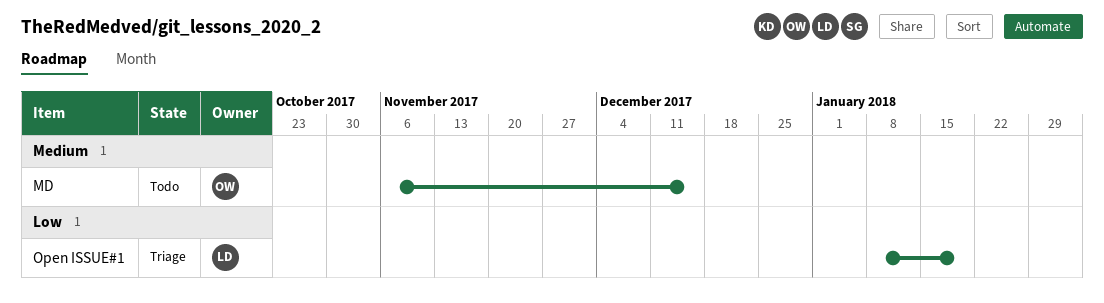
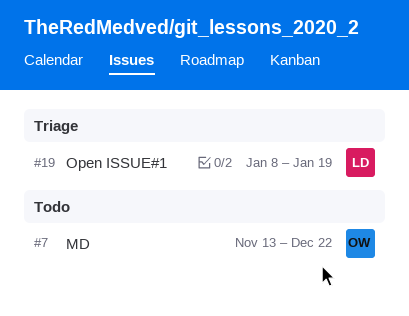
MD, start: Nov 6 -> Nov 13
MD, due: Dec 15 -> Dec 22

